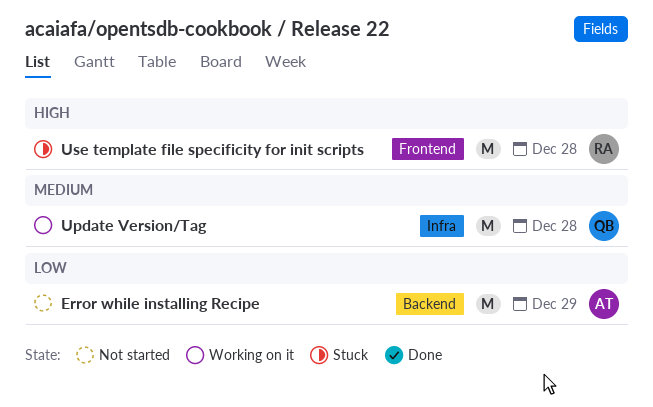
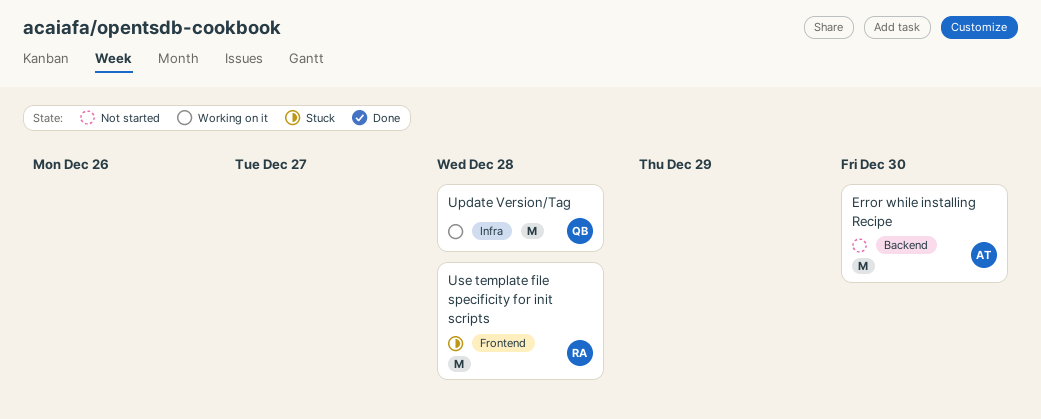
Error while installing Recipe, due: Dec 29 -> Dec 30

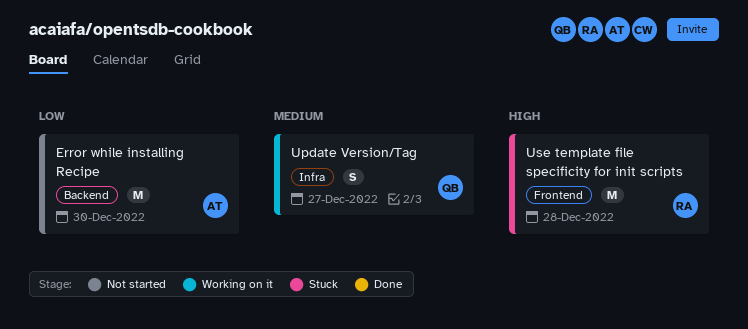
Update Version/Tag, estimate: M -> S
Update Version/Tag, due: Dec 28 -> Dec 27

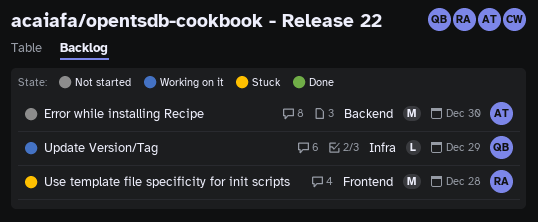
Update Version/Tag, estimate: S -> L
Update Version/Tag, due: Dec 27 -> Dec 29

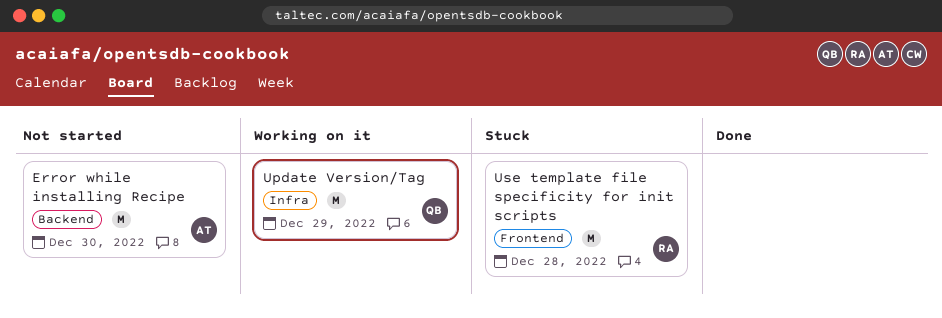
Update Version/Tag, estimate: L -> M

